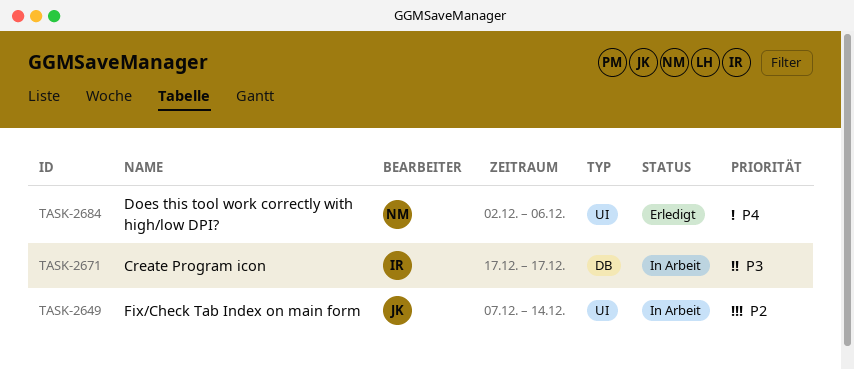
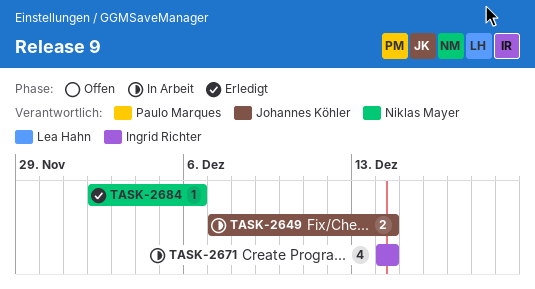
TASK-2671, start: Dec 17 -> Dec 14
TASK-2671, due: Dec 17 -> Dec 14

